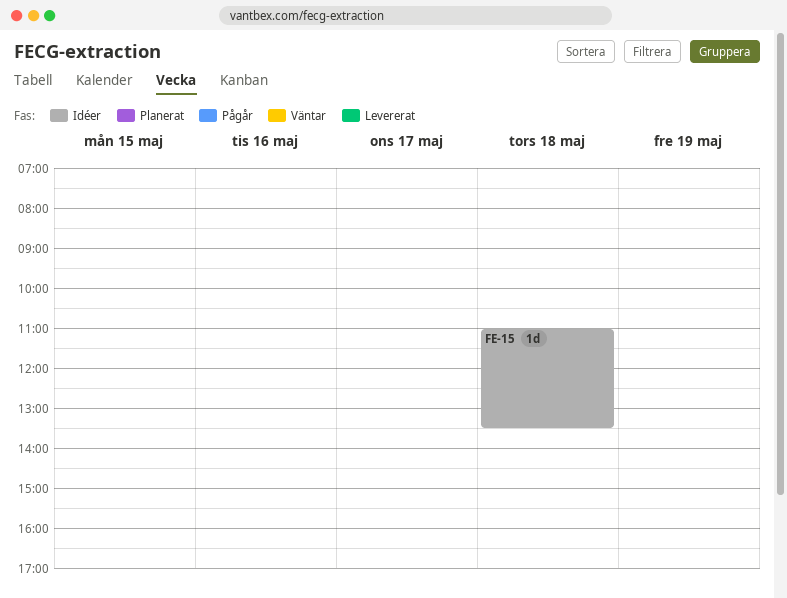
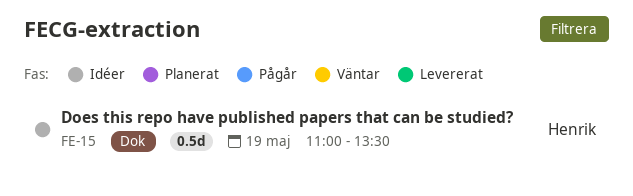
FE-15, estimate: 1d -> 0.5d
FE-15, day: May 18 -> May 19

